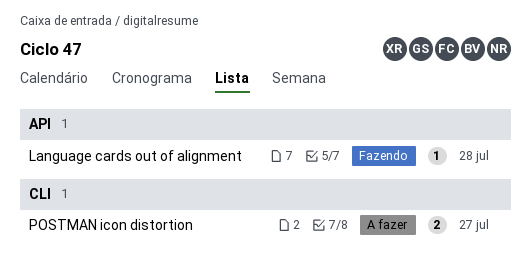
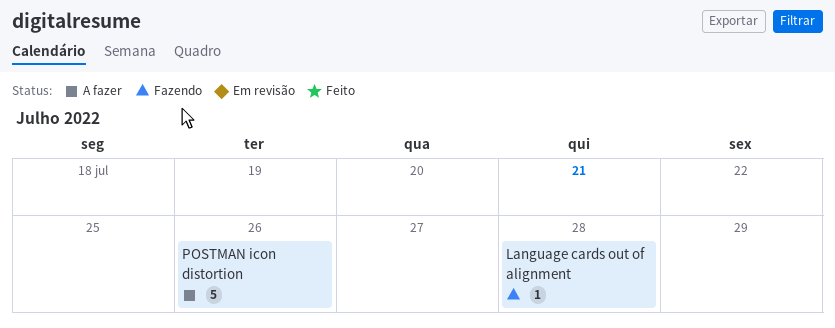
POSTMAN icon distortion, estimate: 2 -> 5
POSTMAN icon distortion, due: Jul 27 -> Jul 26

